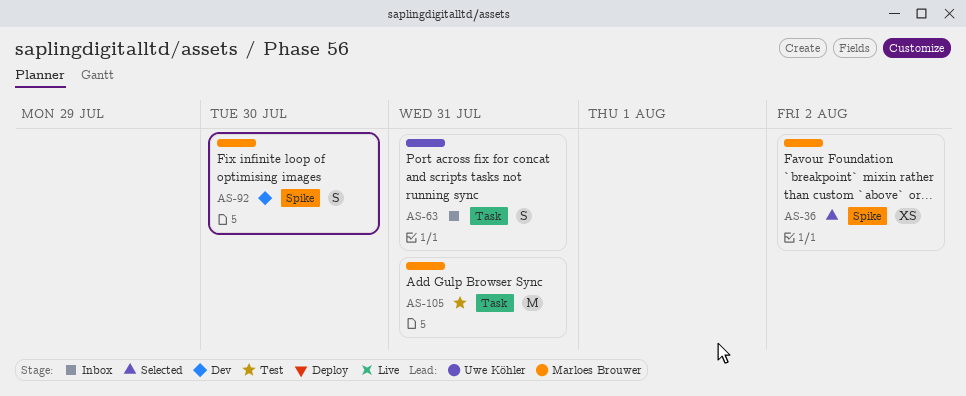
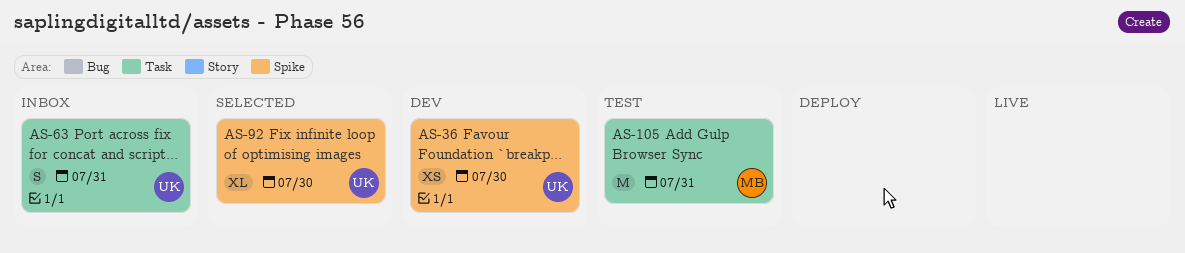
AS-36, status: Selected -> Dev
AS-36, owner: Marloes Brouwer -> Uwe Köhler
AS-36, due: Aug 2 -> Jul 30
AS-92, status: Dev -> Selected
AS-92, owner: Marloes Brouwer -> Uwe Köhler
AS-92, estimate: S -> XL

